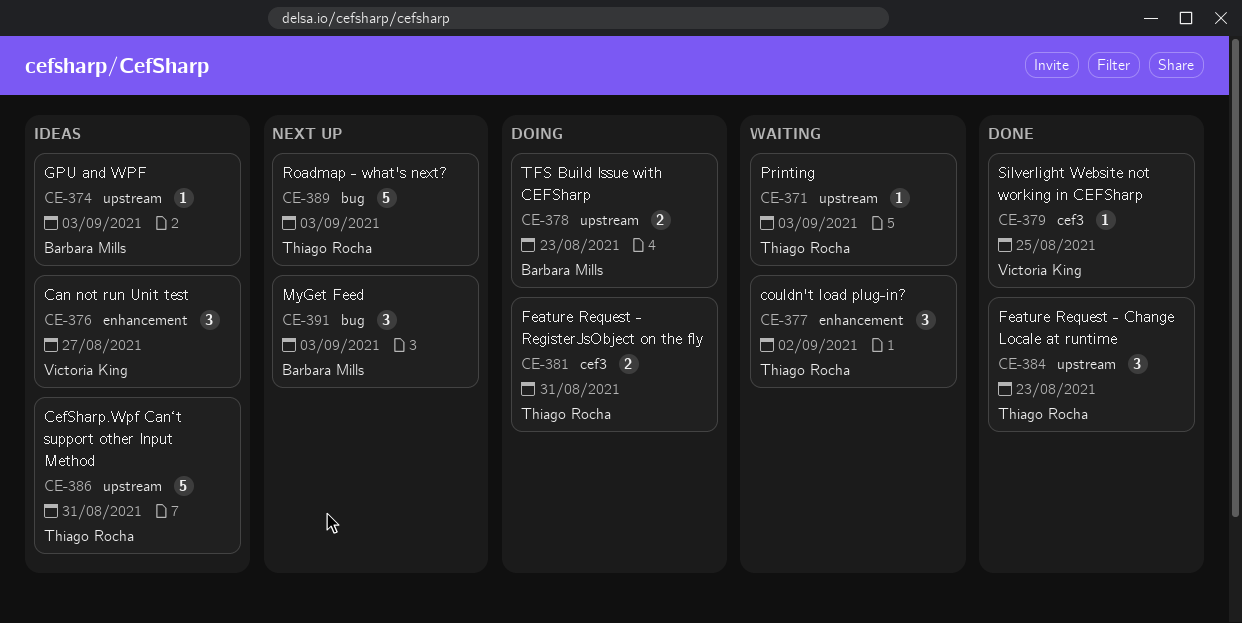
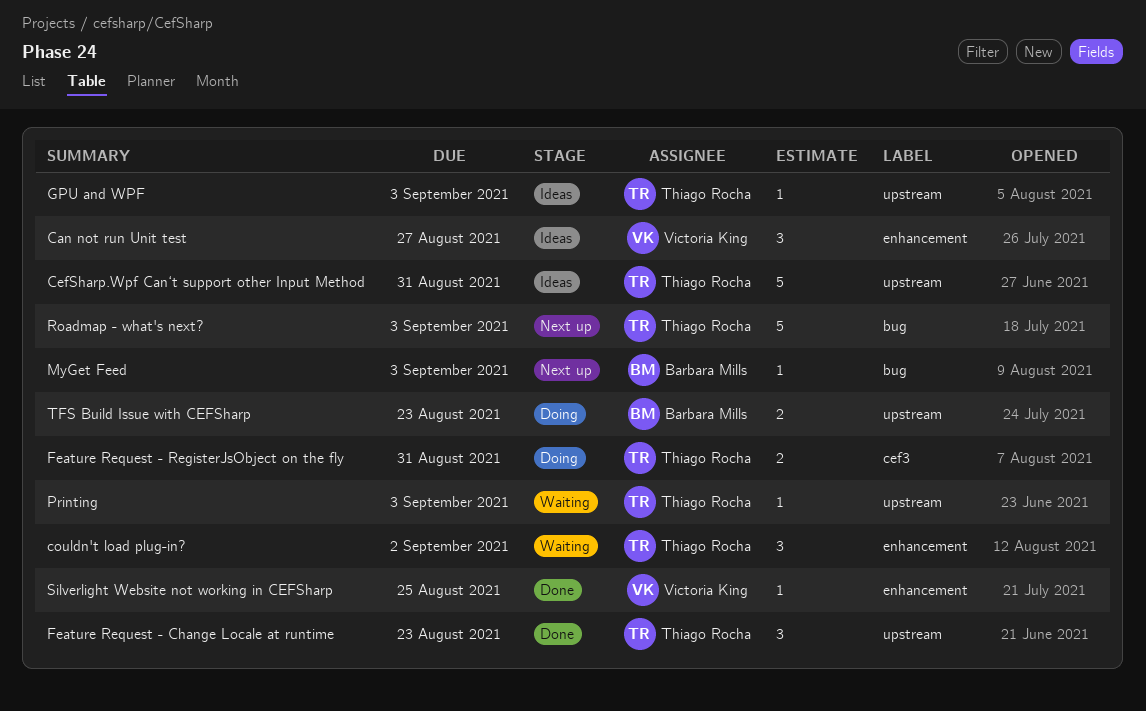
GPU and WPF, owner: Barbara Mills -> Thiago Rocha
MyGet Feed, estimate: 3 -> 1
Silverlight Website not working in CEFSharp, label: cef3 -> enhancement

